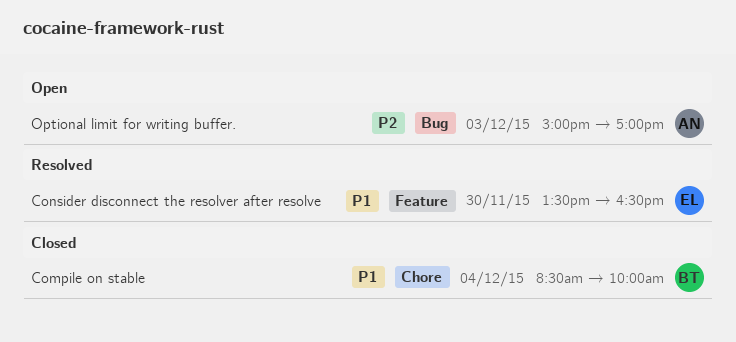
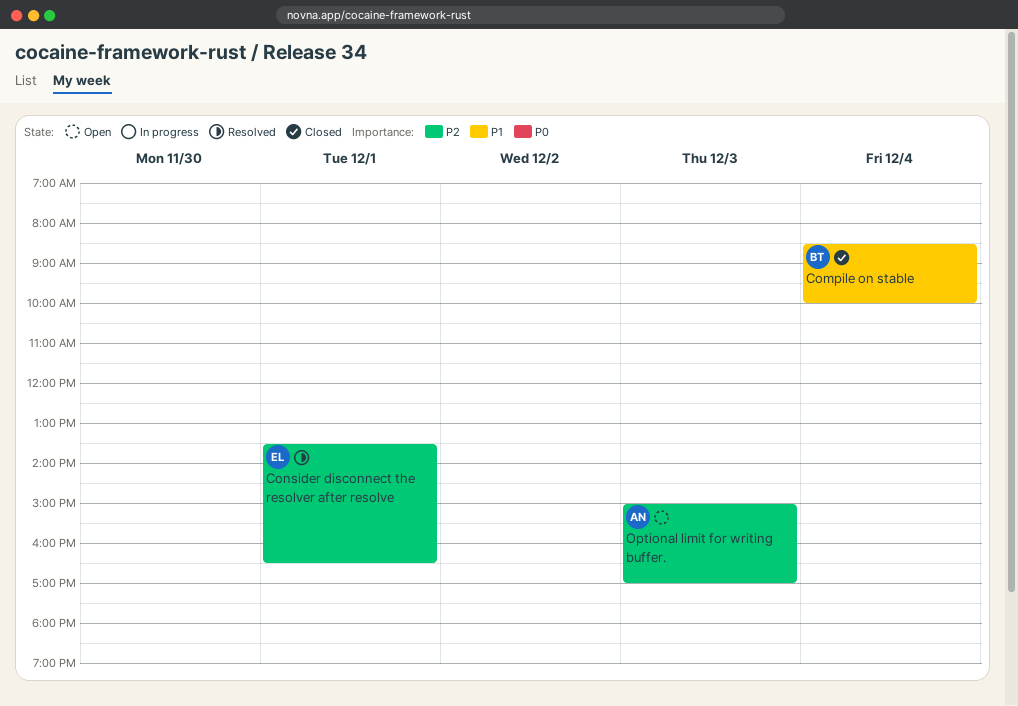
Consider disconnect the resolver after resolve, priority: P1 -> P2
Consider disconnect the resolver after resolve, day: Nov 30 -> Dec 1

